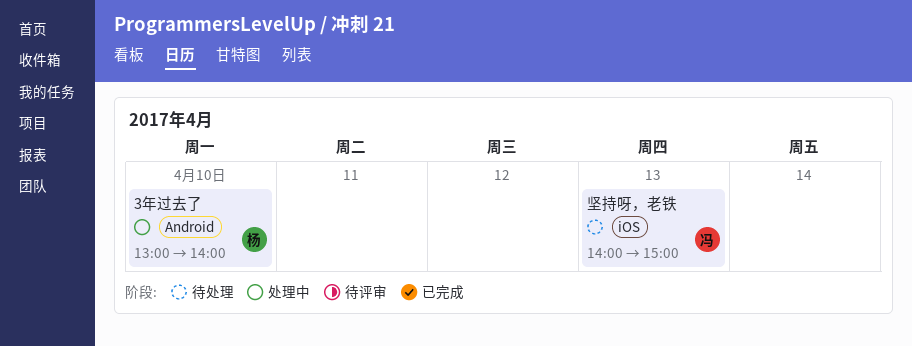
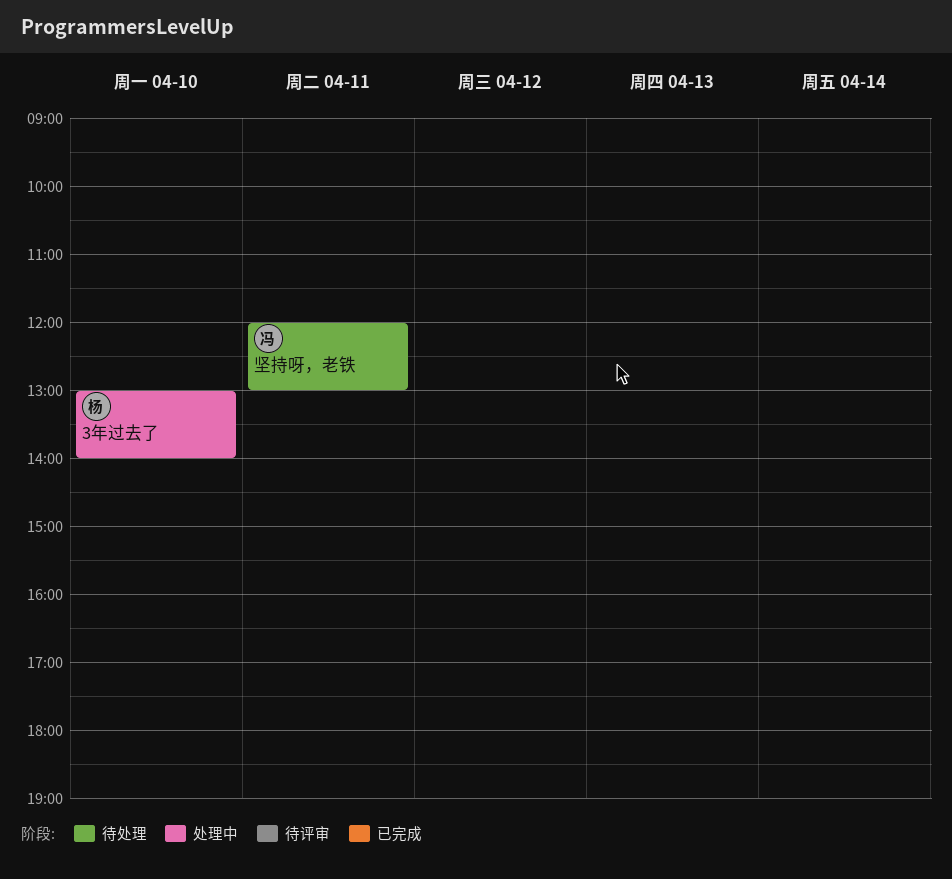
坚持呀，老铁, day: Apr 13 -> Apr 11
坚持呀，老铁, begins: 14:00 -> 12:00
坚持呀，老铁, ends: 15:00 -> 13:00

